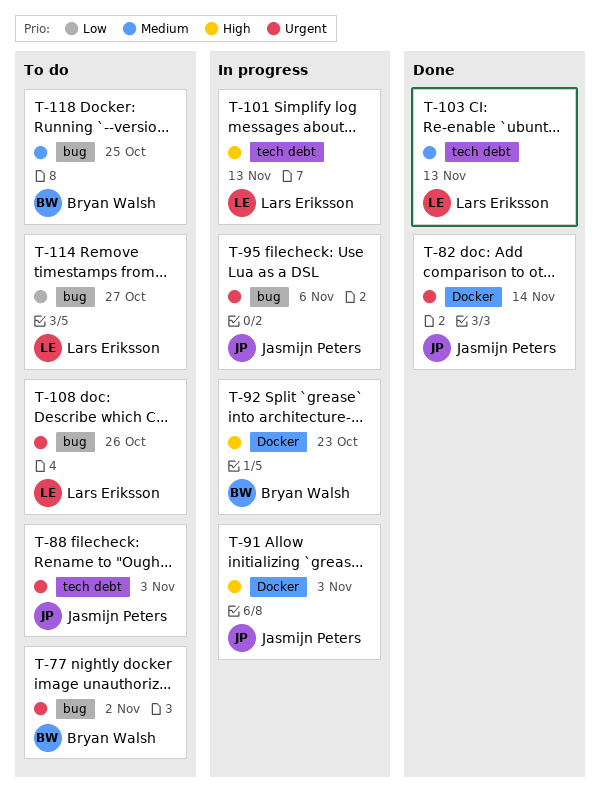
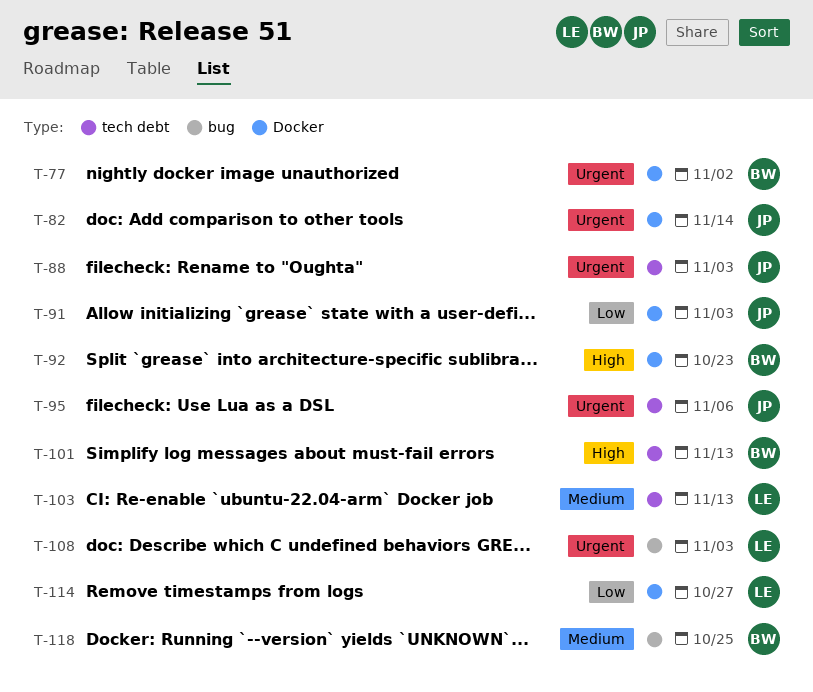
T-77, label: bug -> Docker
T-91, priority: High -> Low
T-95, label: bug -> tech debt
T-101, owner: Lars Eriksson -> Bryan Walsh
T-108, due: Oct 26 -> Nov 3
T-114, label: bug -> Docker

